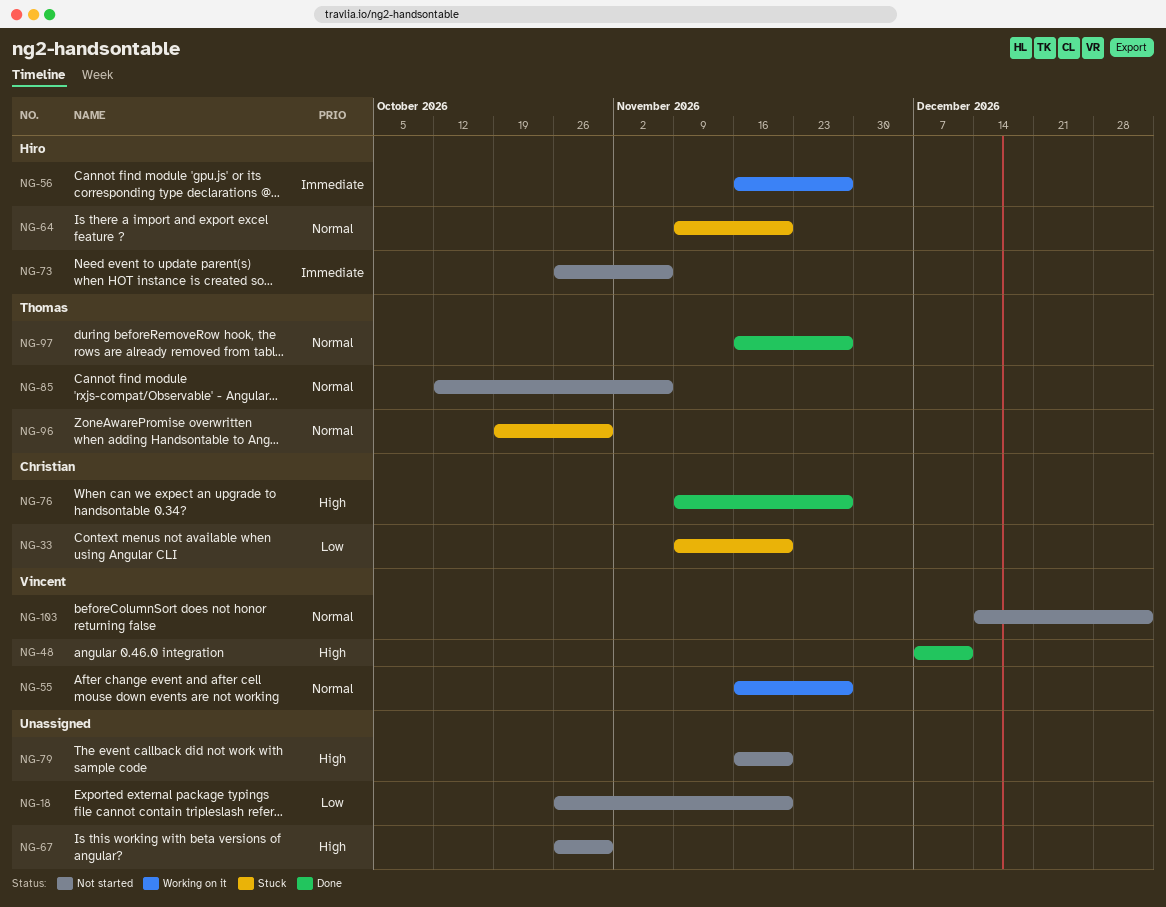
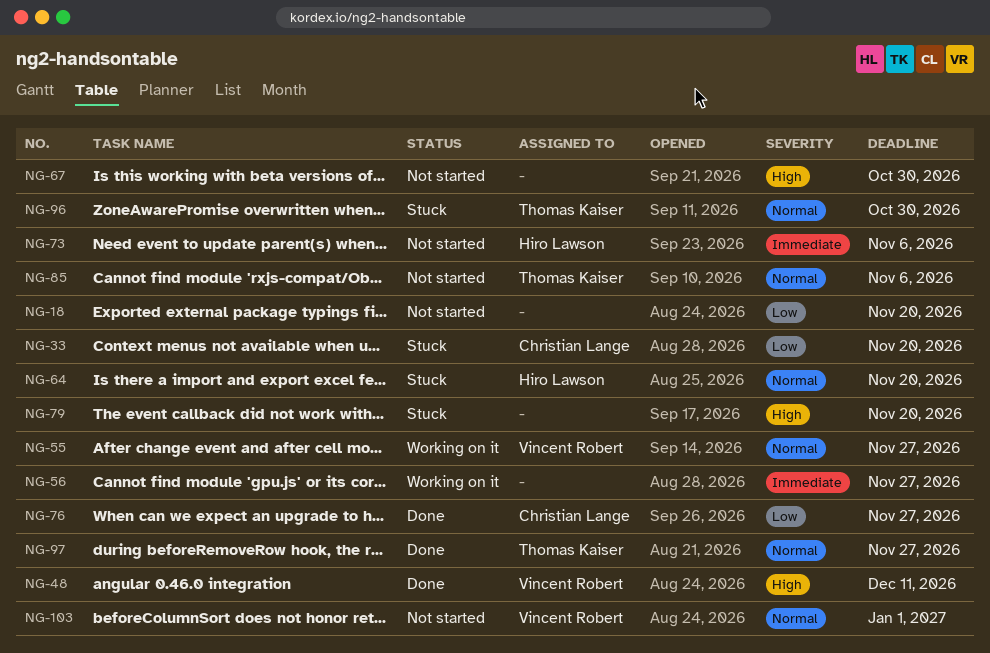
NG-56, owner: Hiro Lawson -> none
NG-76, priority: High -> Low
NG-79, status: Not started -> Stuck

